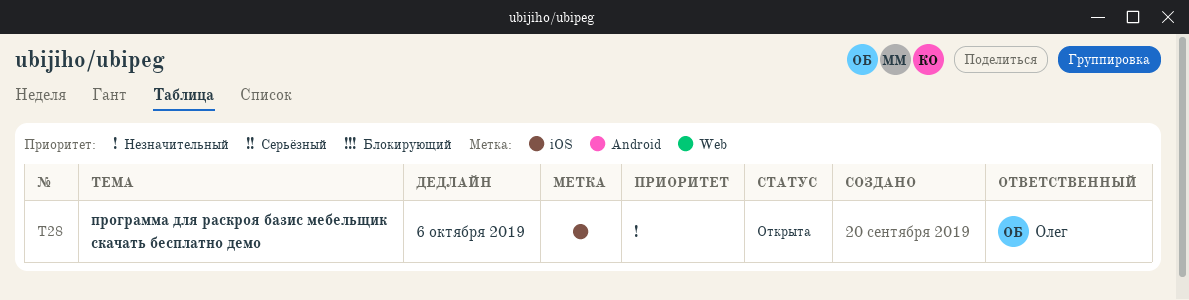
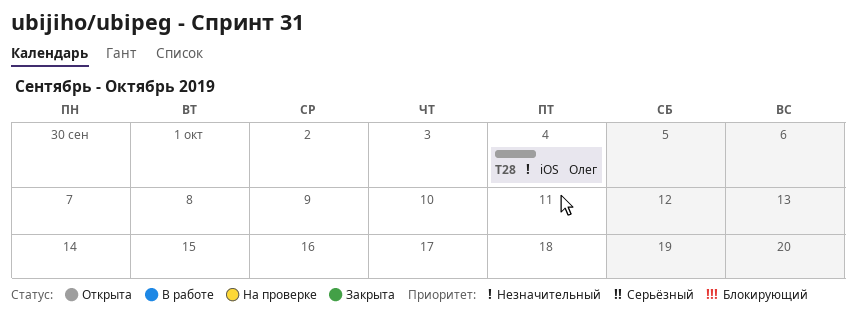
T28, due: Oct 6 -> Oct 4

